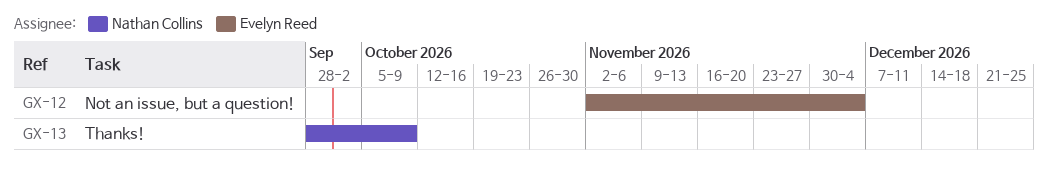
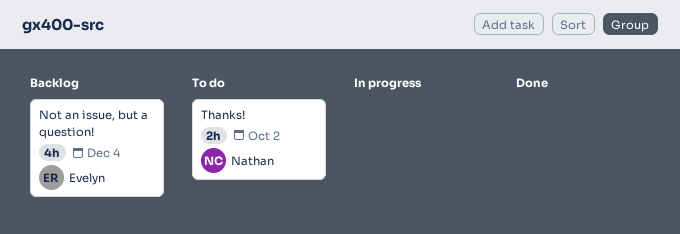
Thanks!, due: Oct 9 -> Oct 2

